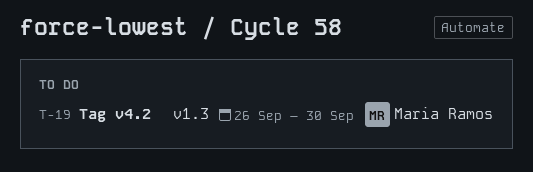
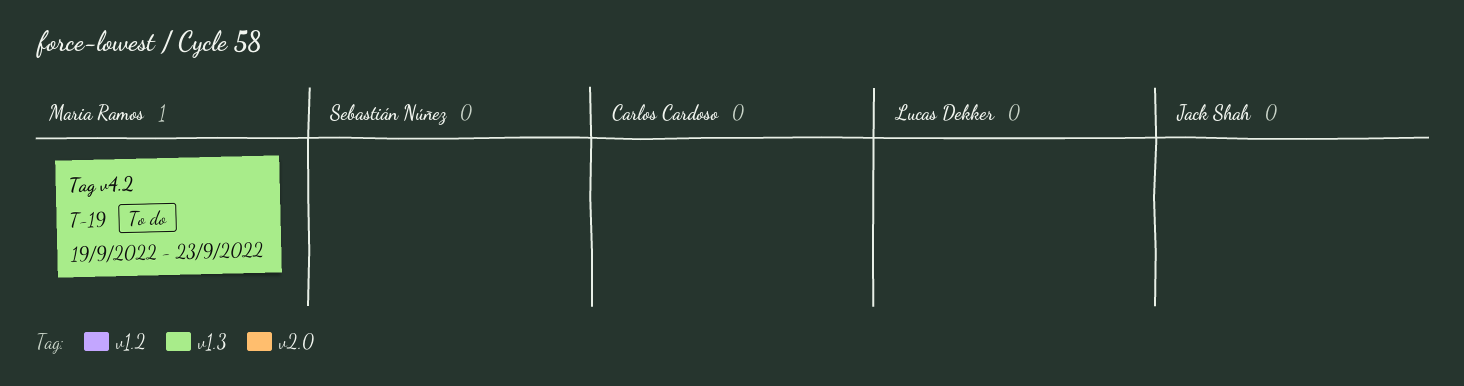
T-19, start: Sep 26 -> Sep 19
T-19, due: Sep 30 -> Sep 23

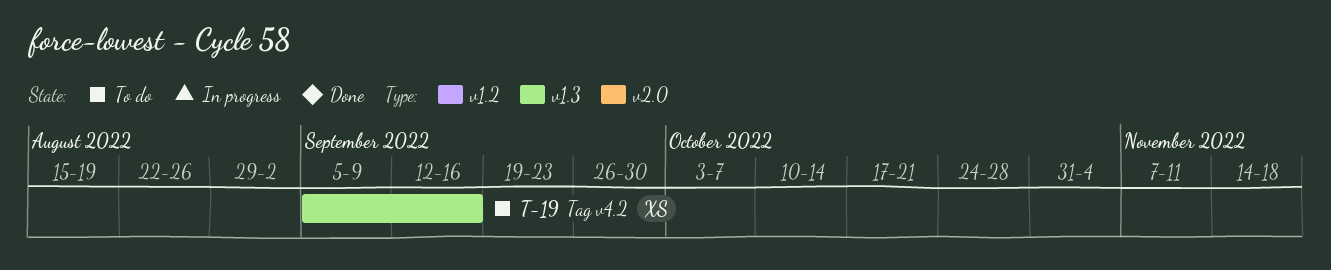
T-19, start: Sep 19 -> Sep 5
T-19, due: Sep 23 -> Sep 16

